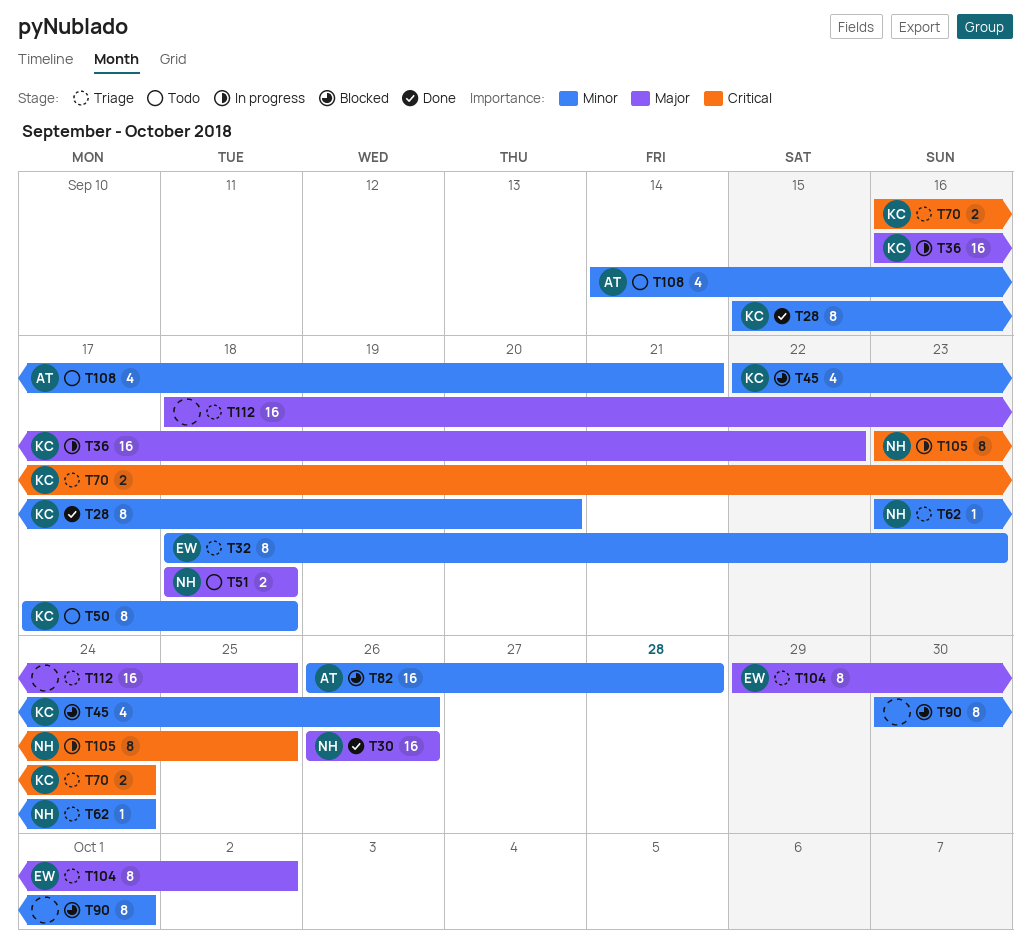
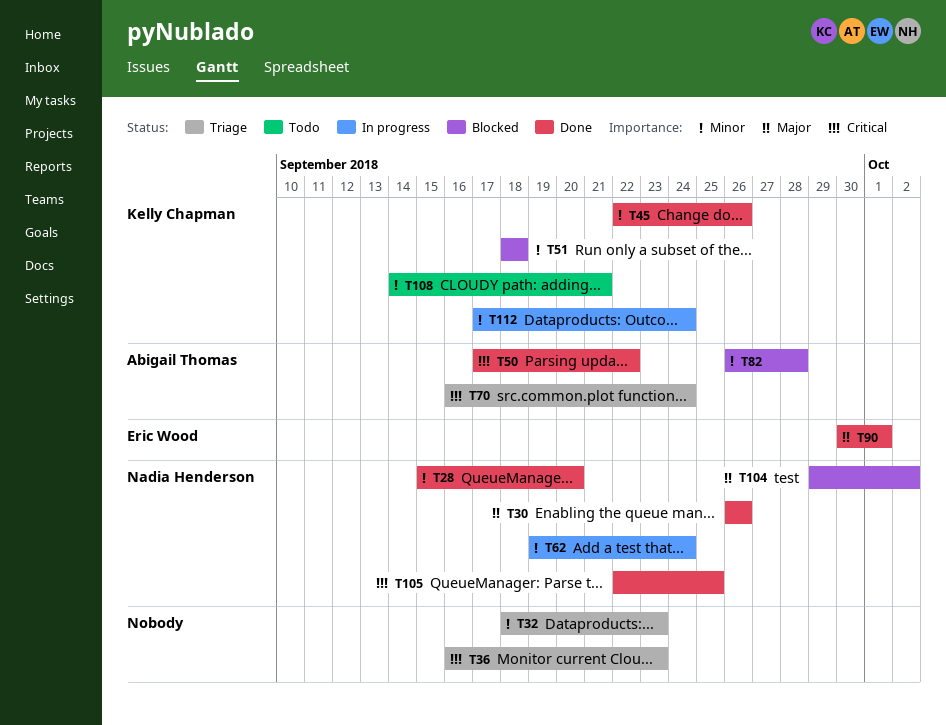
T28, owner: Kelly Chapman -> Nadia Henderson
T32, owner: Eric Wood -> none
T36, status: In progress -> Triage
T36, owner: Kelly Chapman -> none
T36, priority: Major -> Critical
T36, due: Sep 22 -> Sep 23
T45, status: Blocked -> Done
T50, status: Todo -> Done
T50, owner: Kelly Chapman -> Abigail Thomas
T50, priority: Minor -> Critical
T50, due: Sep 18 -> Sep 22
T51, status: Todo -> Blocked
T51, owner: Nadia Henderson -> Kelly Chapman
T51, priority: Major -> Minor
T62, status: Triage -> In progress
T62, start: Sep 23 -> Sep 19
T70, owner: Kelly Chapman -> Abigail Thomas
T90, status: Blocked -> Done
T90, owner: none -> Eric Wood
T90, priority: Minor -> Major
T104, status: Triage -> Blocked
T104, owner: Eric Wood -> Nadia Henderson
T105, status: In progress -> Done
T105, start: Sep 23 -> Sep 22
T108, owner: Abigail Thomas -> Kelly Chapman
T112, status: Triage -> In progress
T112, owner: none -> Kelly Chapman
T112, priority: Major -> Minor
T112, start: Sep 18 -> Sep 17
T112, due: Sep 25 -> Sep 24

